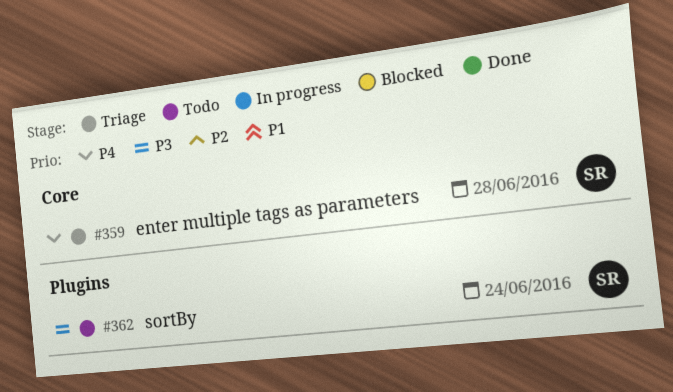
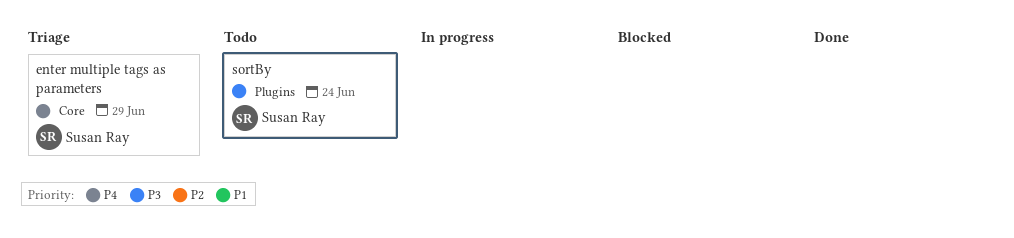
enter multiple tags as parameters, due: Jun 28 -> Jun 29

